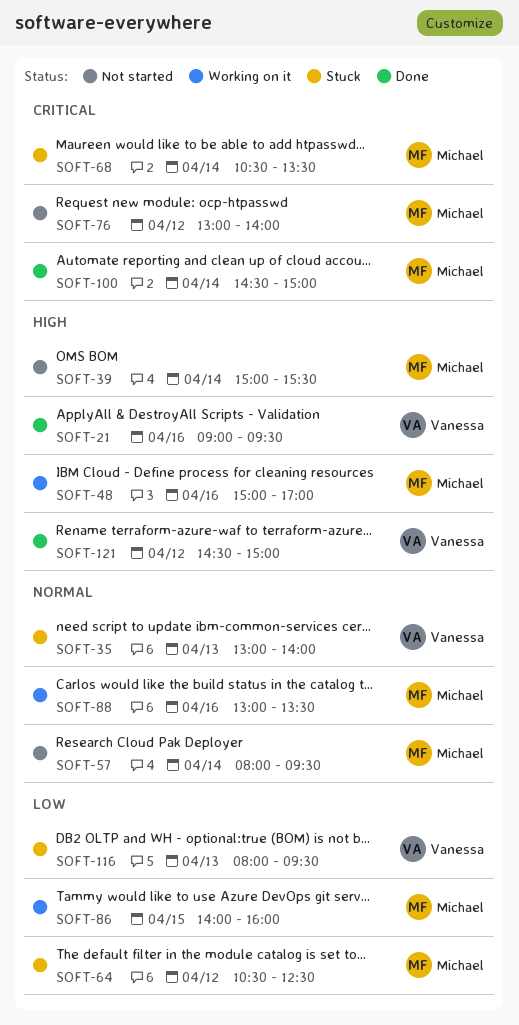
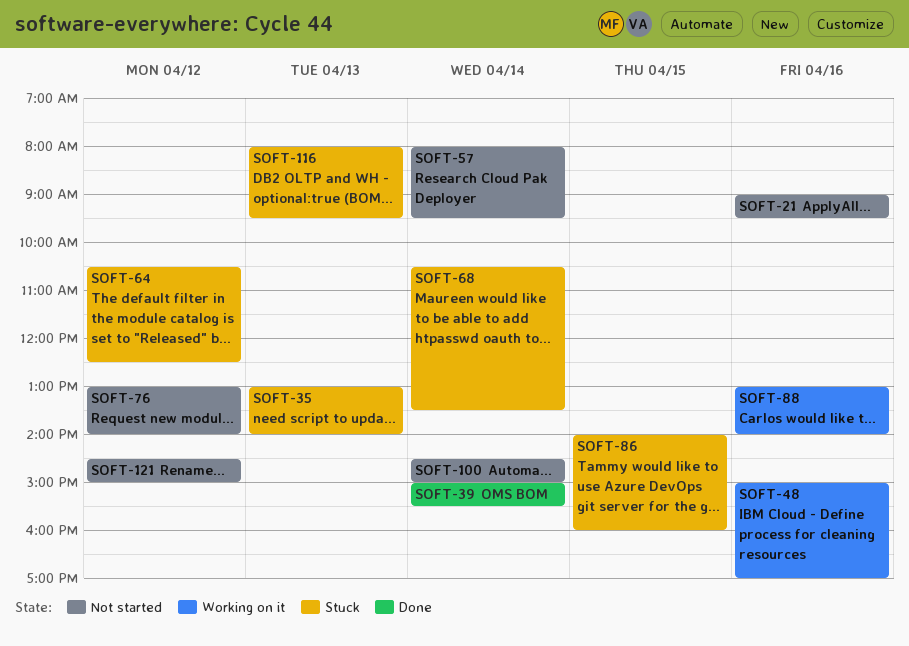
SOFT-21, status: Done -> Not started
SOFT-39, status: Not started -> Done
SOFT-86, status: Working on it -> Stuck
SOFT-88, ends: 13:30 -> 14:00
SOFT-100, status: Done -> Not started
SOFT-121, status: Done -> Not started

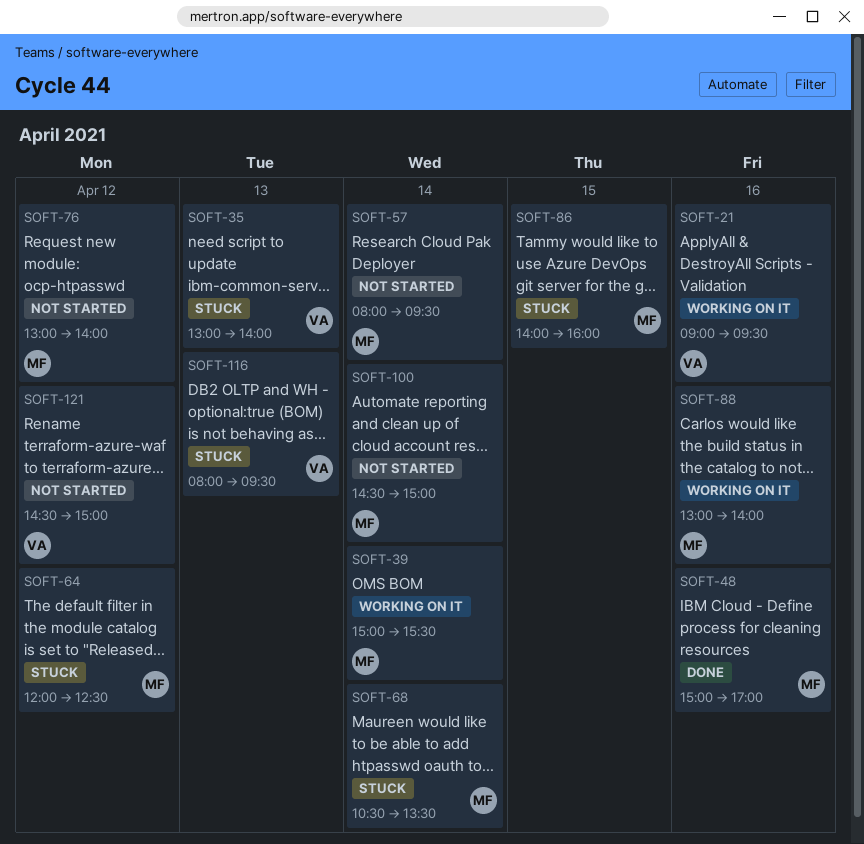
SOFT-21, status: Not started -> Working on it
SOFT-39, status: Done -> Working on it
SOFT-48, status: Working on it -> Done
SOFT-64, begins: 10:30 -> 12:00

